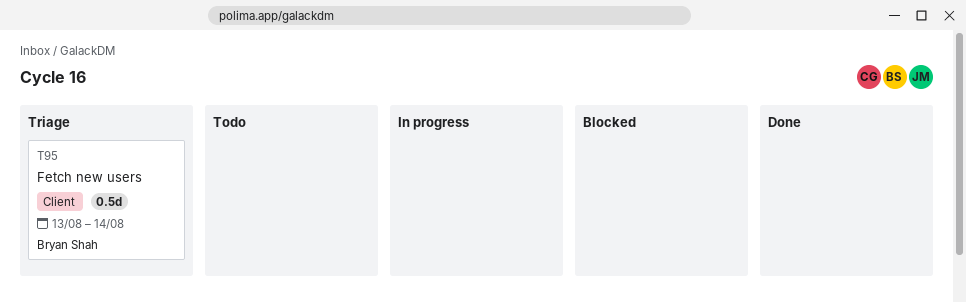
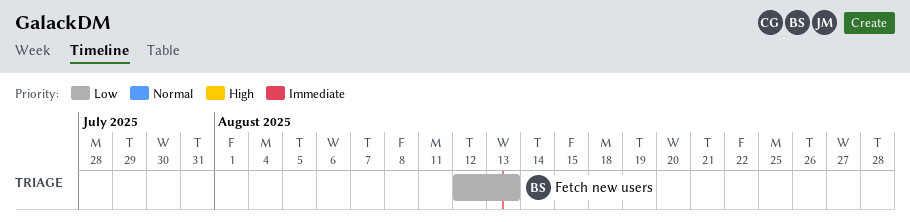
Fetch new users, start: Aug 13 -> Aug 12
Fetch new users, due: Aug 14 -> Aug 13

